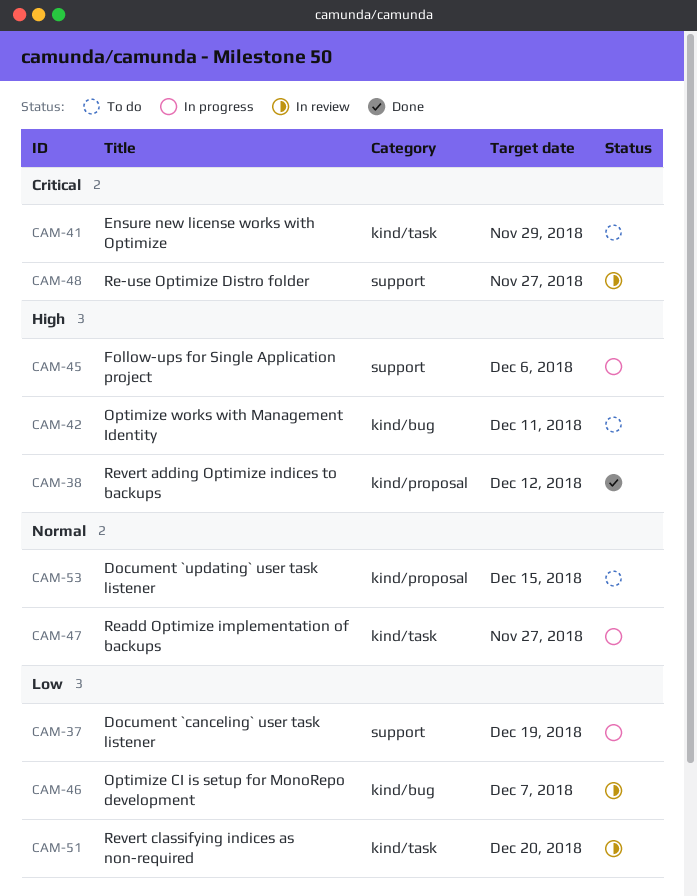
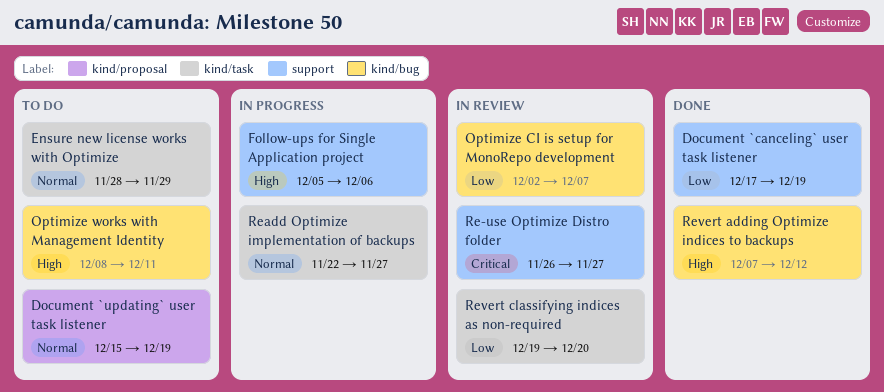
Document `canceling` user task listener, status: In progress -> Done
Document `updating` user task listener, due: Dec 15 -> Dec 19
Ensure new license works with Optimize, priority: Critical -> Normal
Revert adding Optimize indices to backups, label: kind/proposal -> kind/bug

